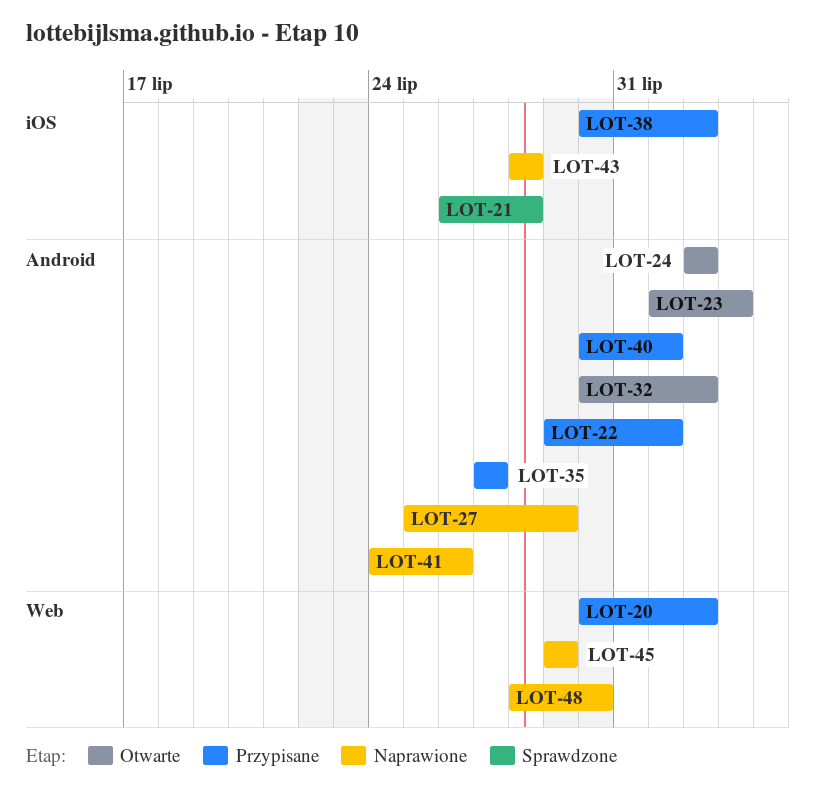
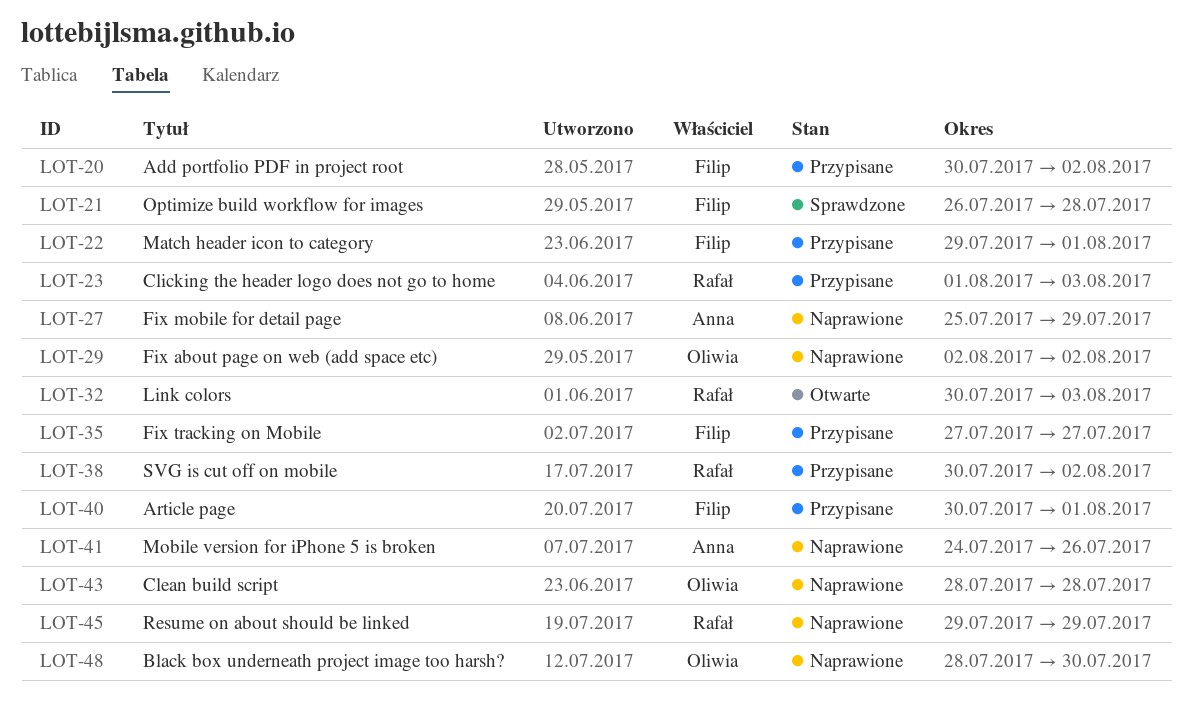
LOT-23, status: Otwarte -> Przypisane
LOT-24: present -> none
LOT-29: none -> present
LOT-32, due: Aug 2 -> Aug 3

